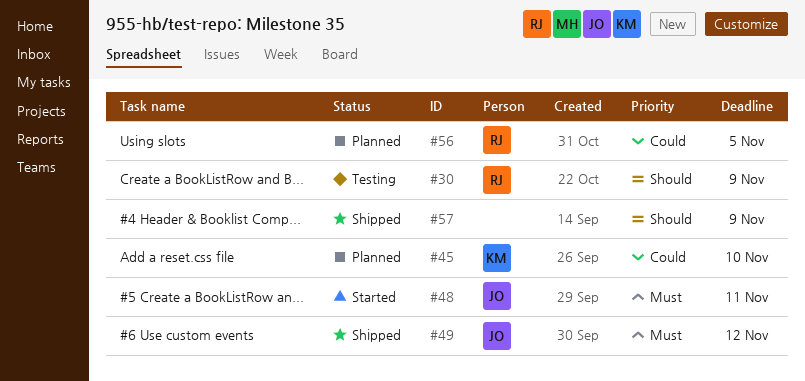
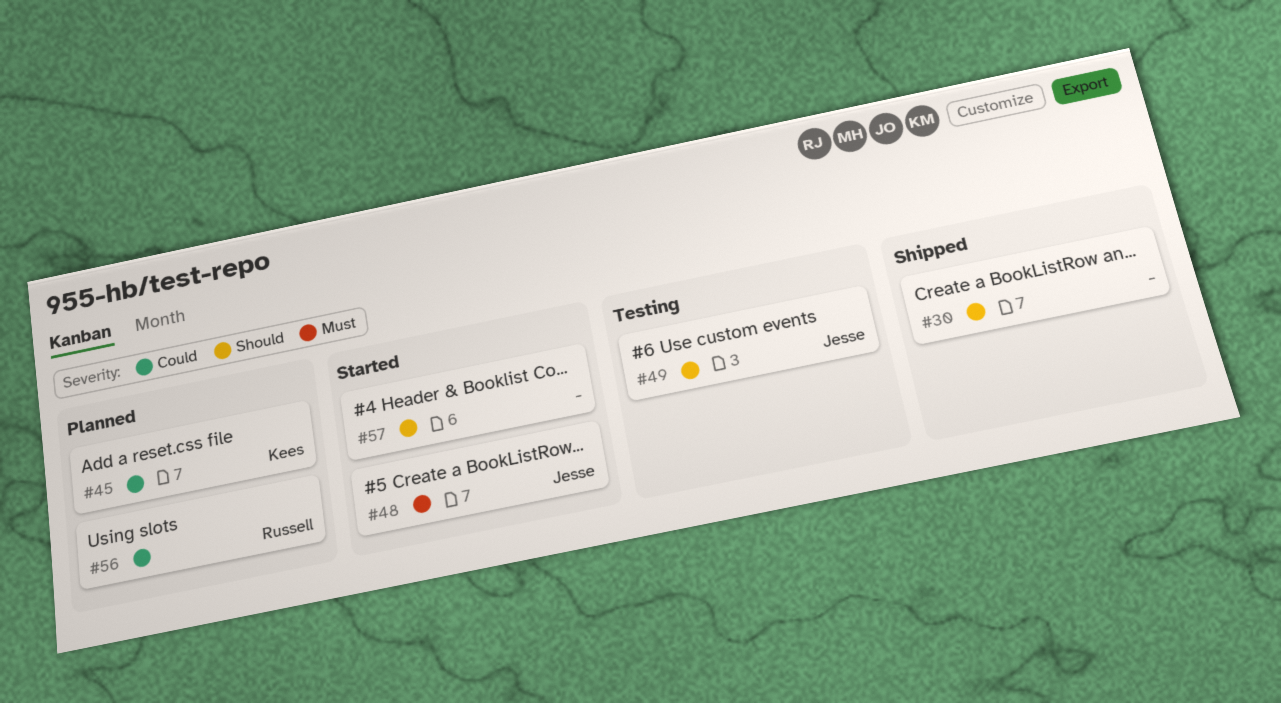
#30, status: Testing -> Shipped
#30, owner: Russell -> none
#49, status: Shipped -> Testing
#49, priority: Must -> Should
#57, status: Shipped -> Started

